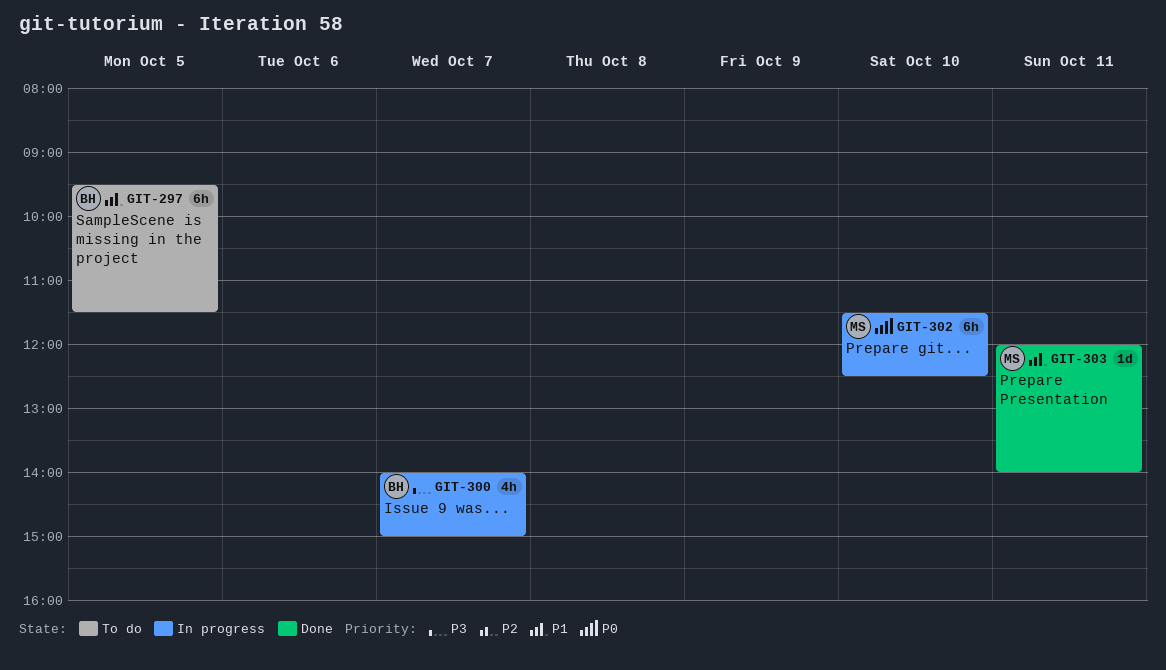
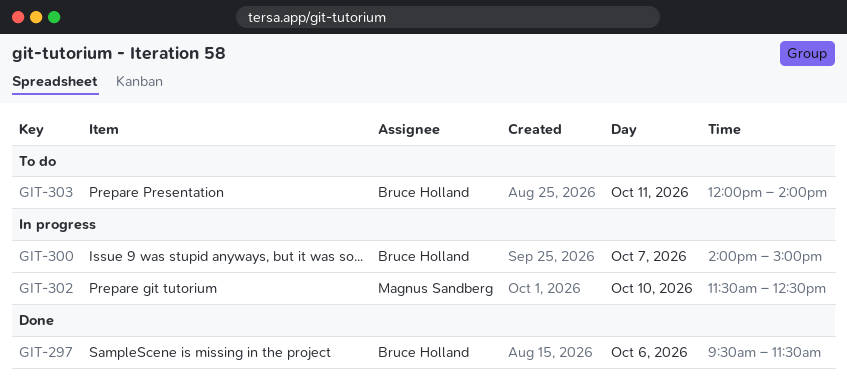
GIT-297, status: To do -> Done
GIT-297, day: Oct 5 -> Oct 6
GIT-303, status: Done -> To do
GIT-303, owner: Magnus Sandberg -> Bruce Holland

